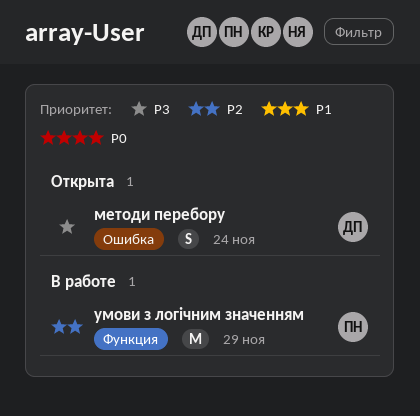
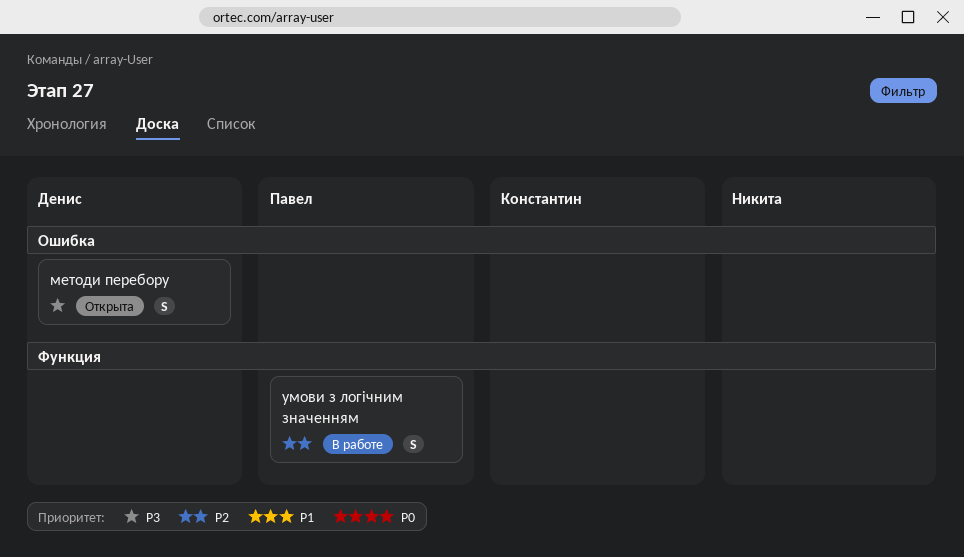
умови з логічним значенням, estimate: M -> S

